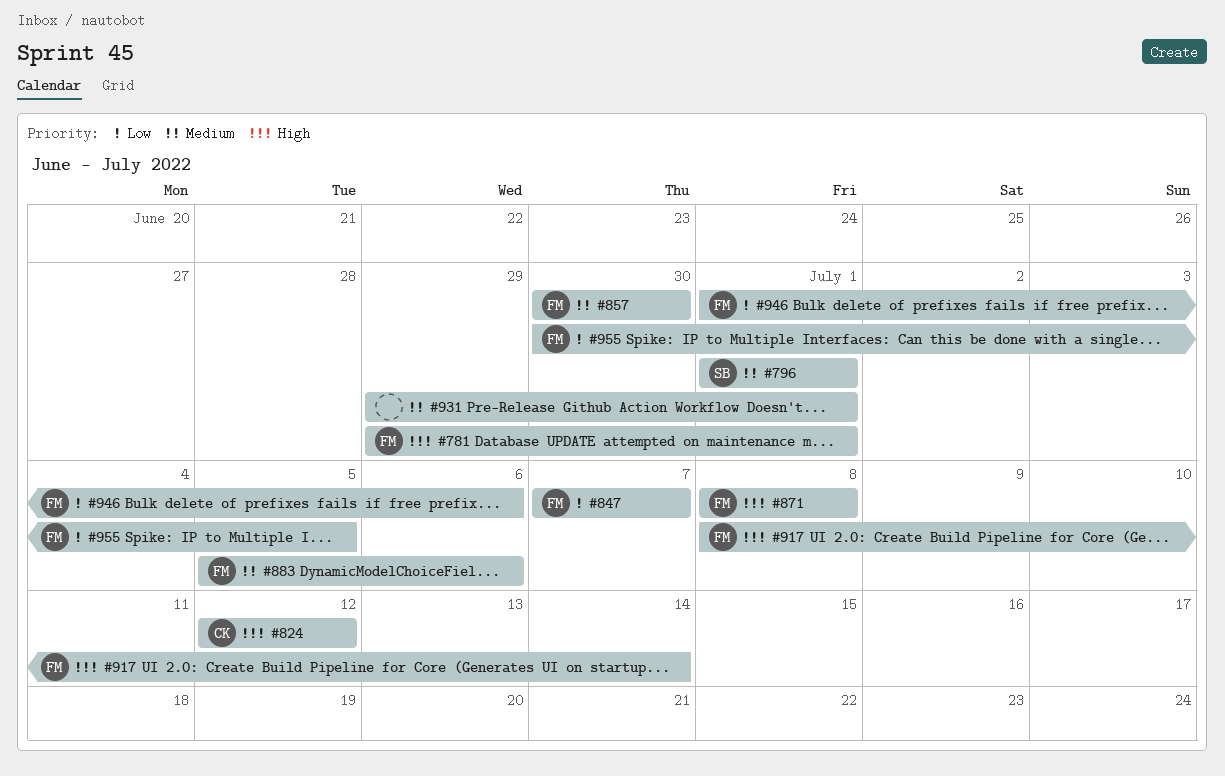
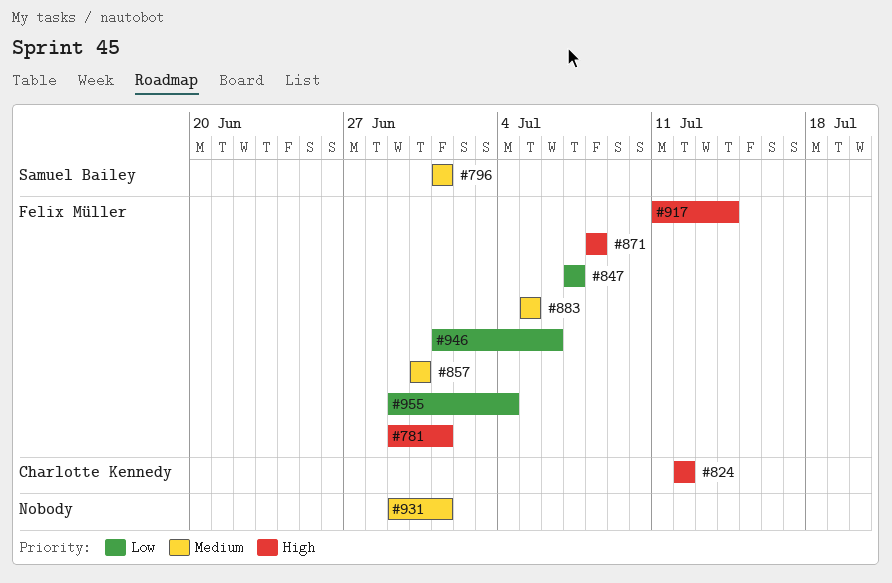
#883, due: Jul 6 -> Jul 5
#917, start: Jul 8 -> Jul 11
#955, start: Jun 30 -> Jun 29
#955, due: Jul 5 -> Jul 4

